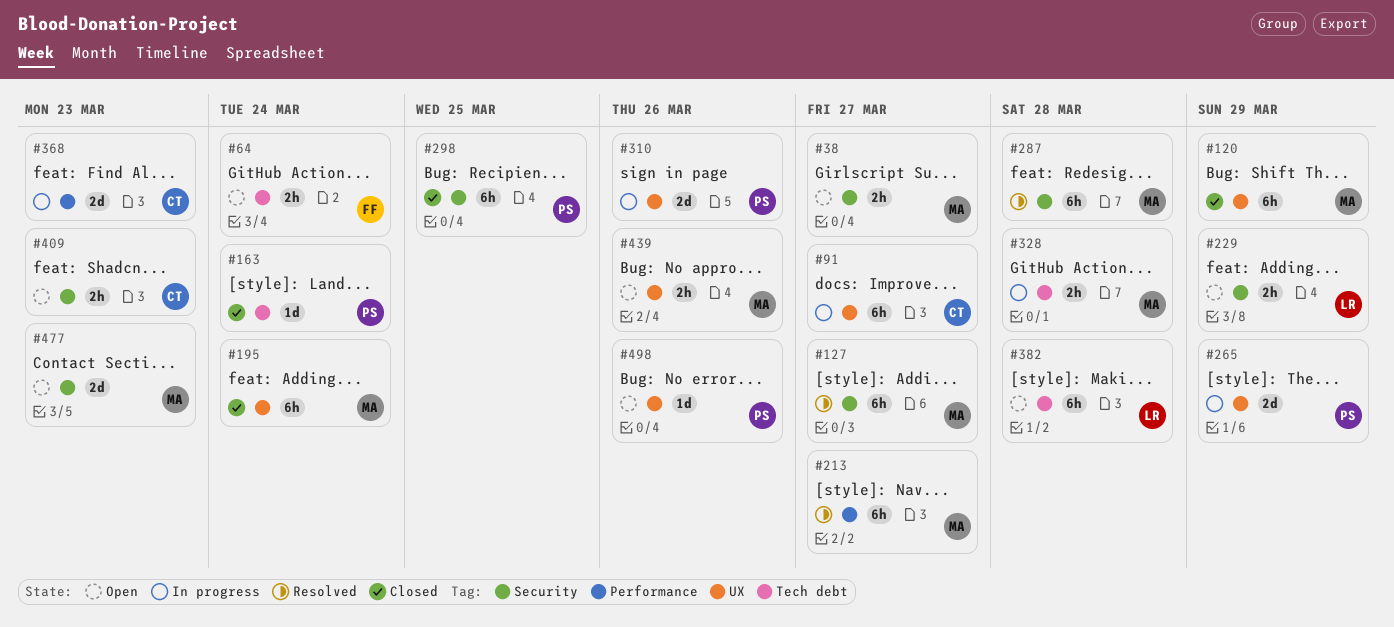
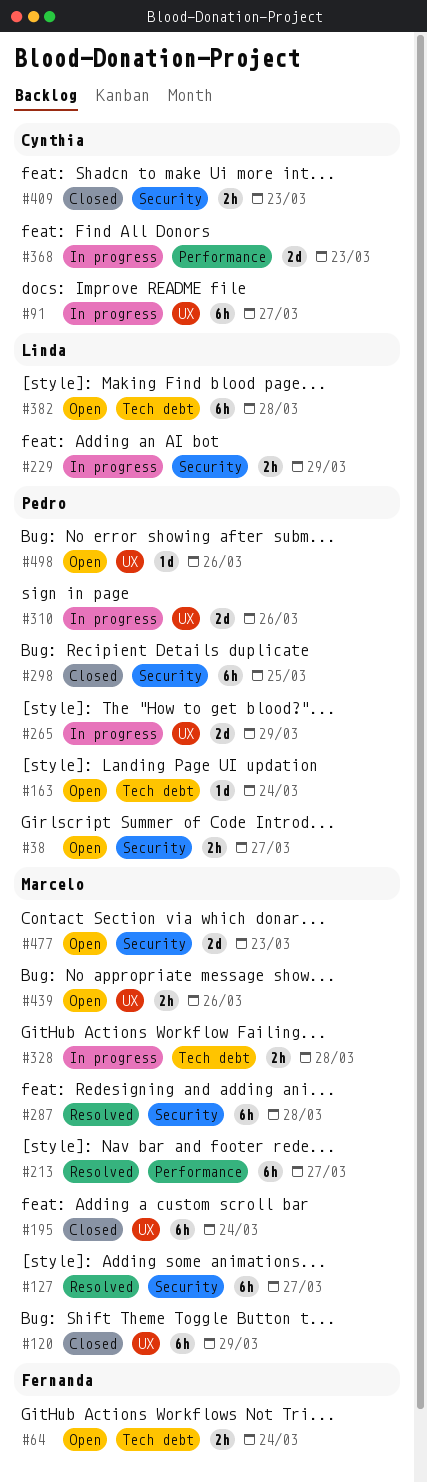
#38, owner: Marcelo -> Pedro
#163, status: Closed -> Open
#229, status: Open -> In progress
#409, status: Open -> Closed

